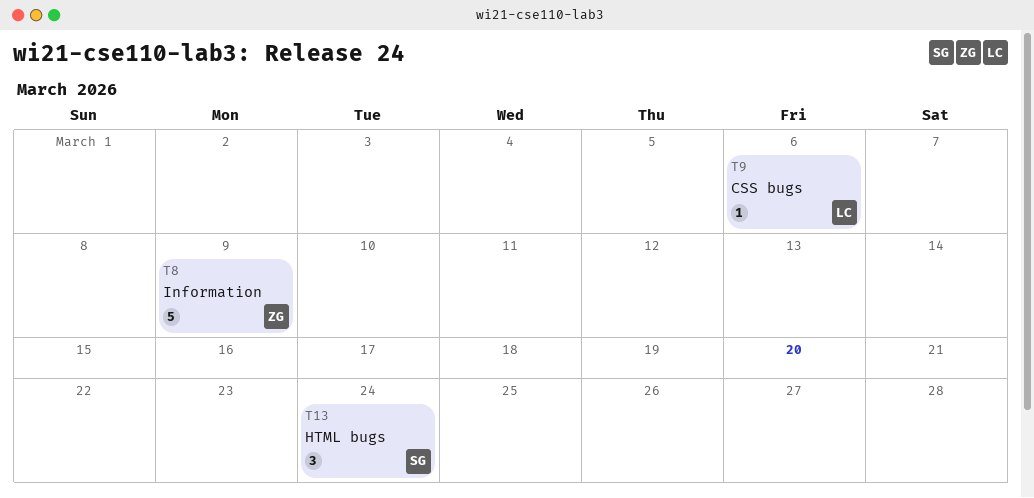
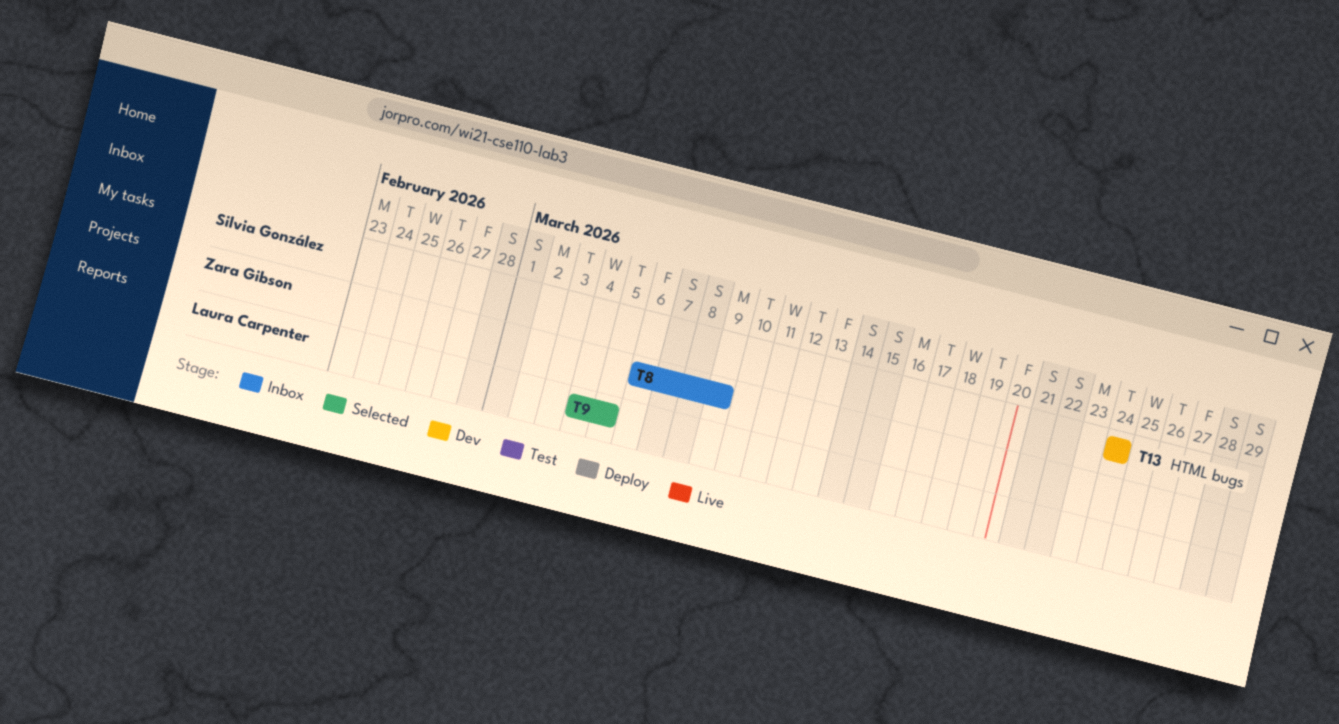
T9, due: Mar 6 -> Mar 5

